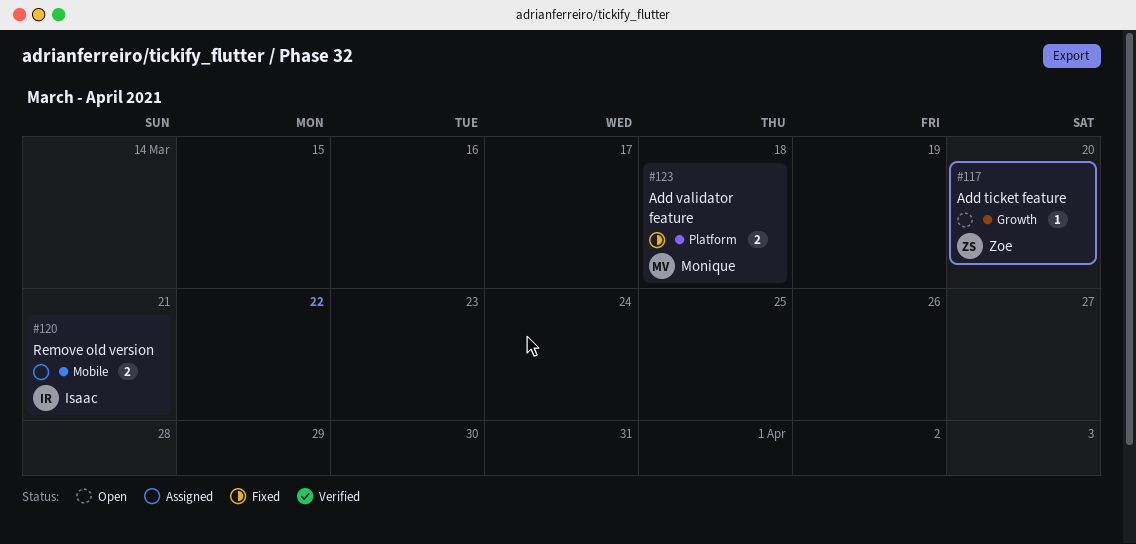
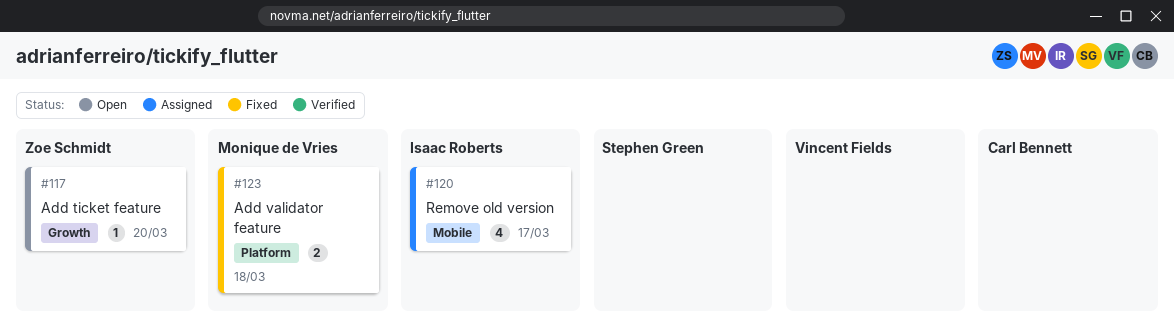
#120, estimate: 2 -> 4
#120, due: Mar 21 -> Mar 17

